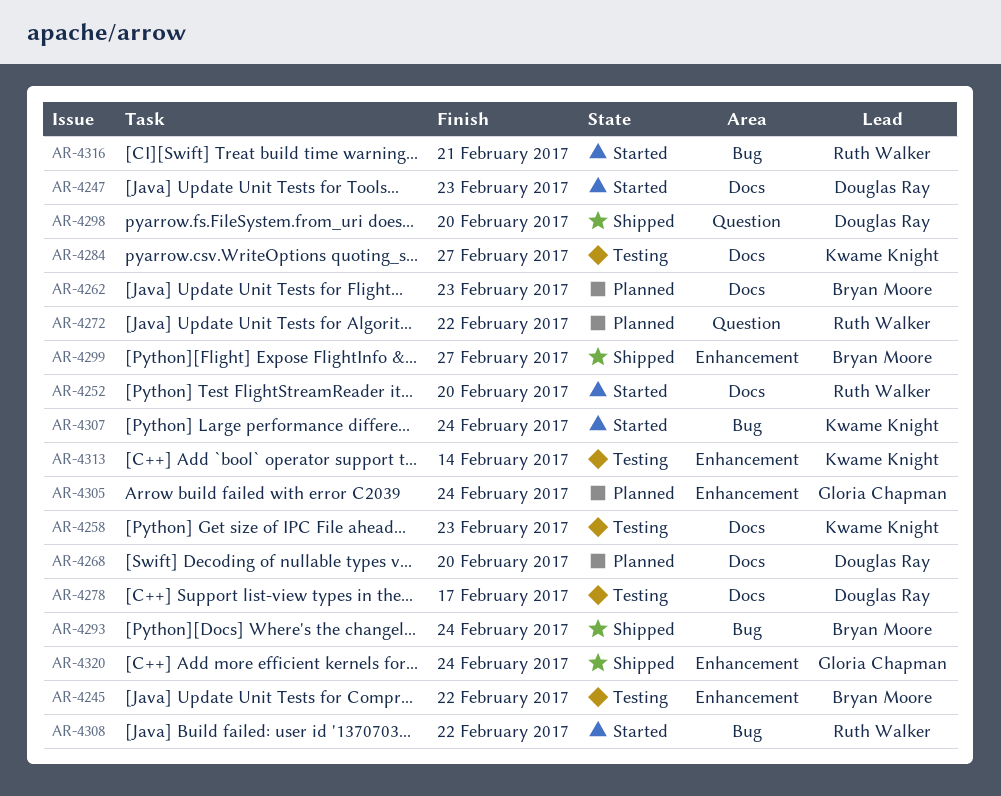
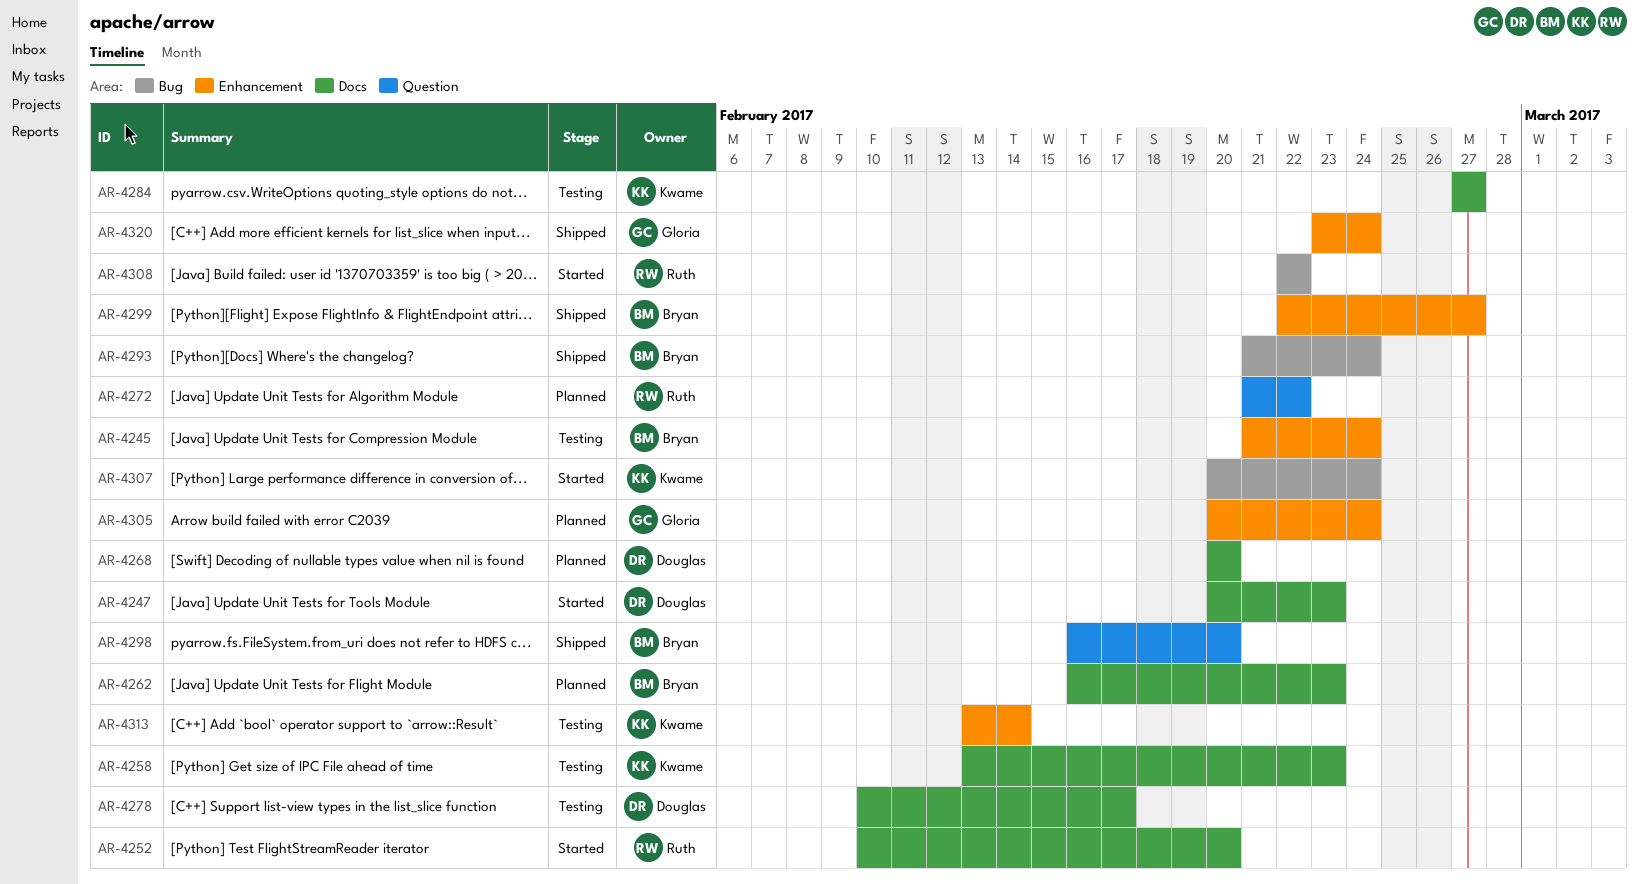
AR-4245, due: Feb 22 -> Feb 24
AR-4298, owner: Douglas Ray -> Bryan Moore
AR-4316: present -> none

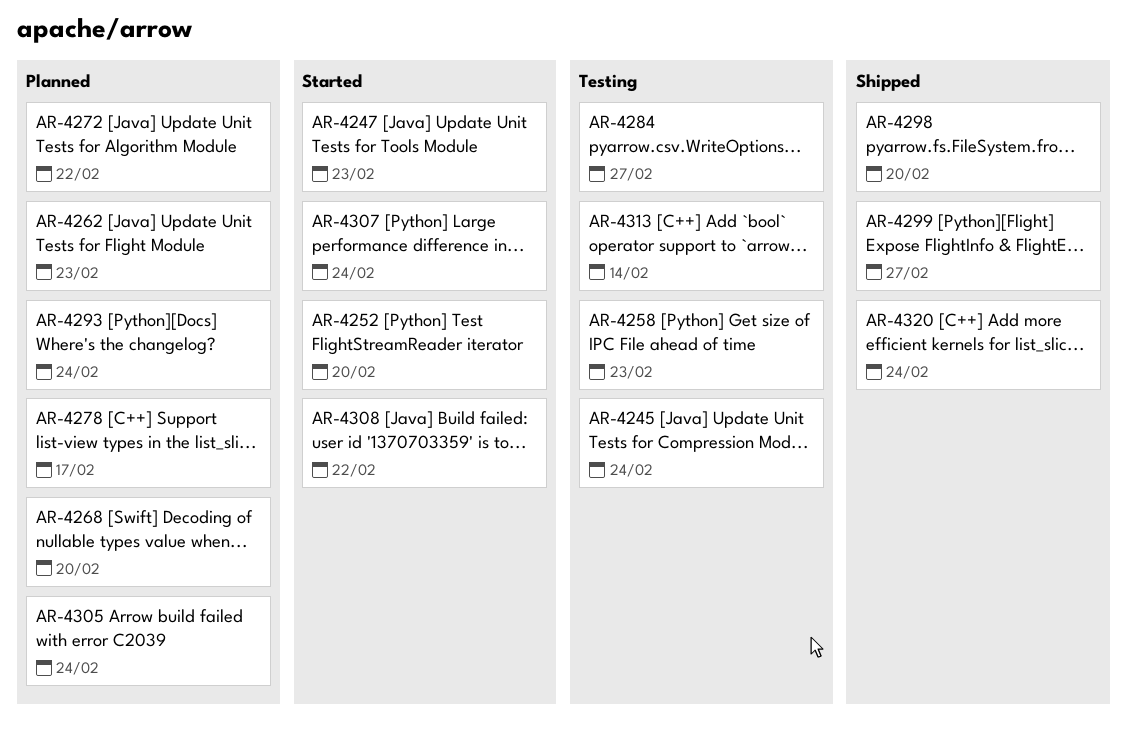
AR-4278, status: Testing -> Planned
AR-4293, status: Shipped -> Planned

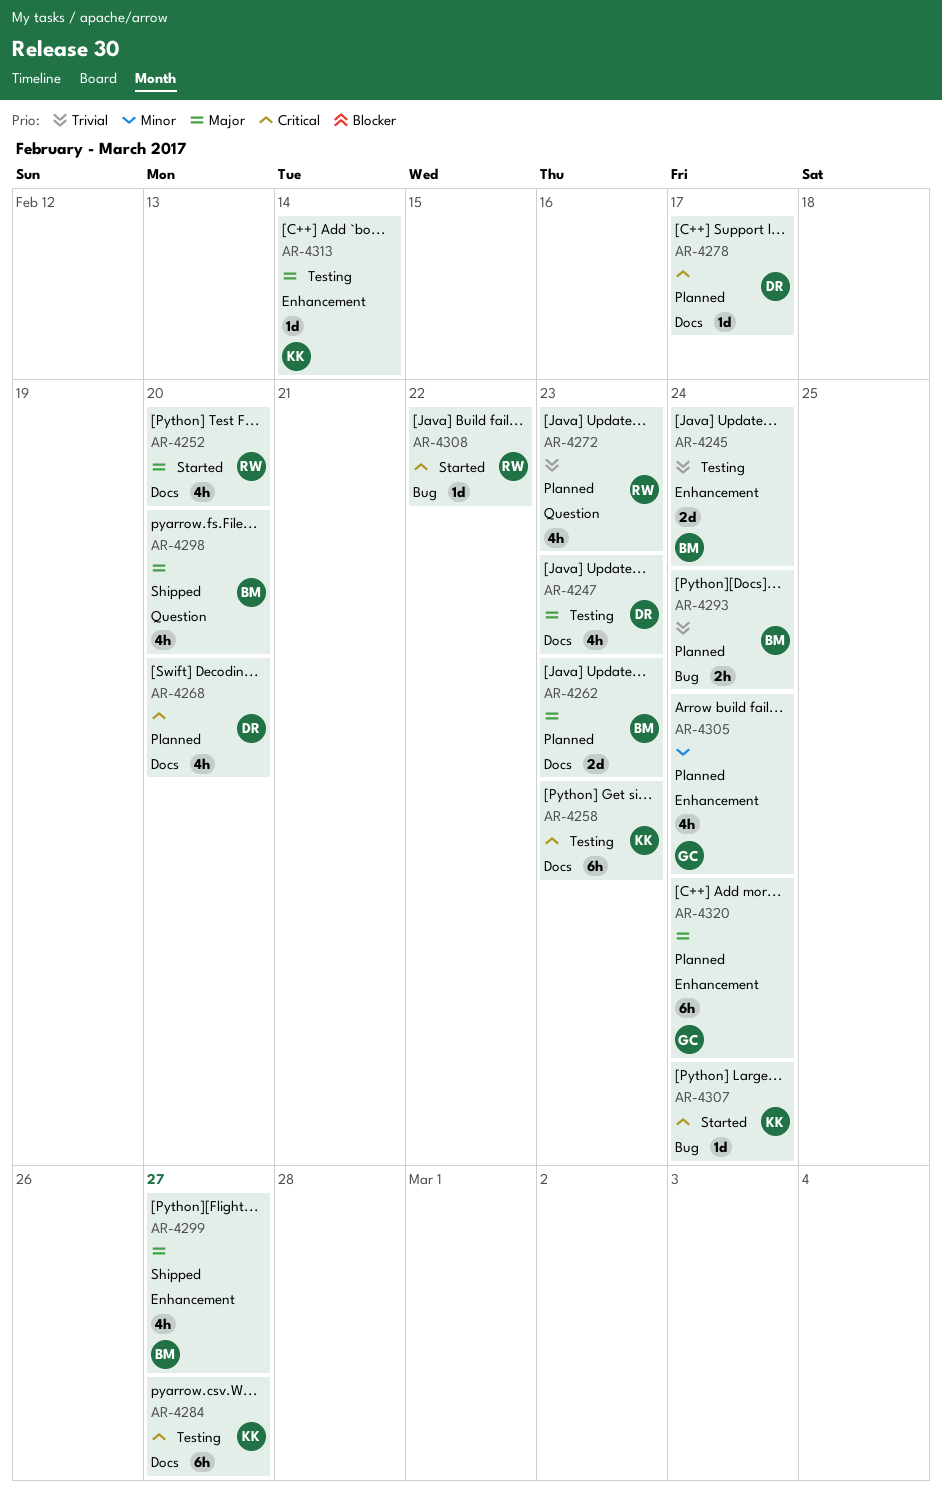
AR-4247, status: Started -> Testing
AR-4272, due: Feb 22 -> Feb 23
AR-4320, status: Shipped -> Planned

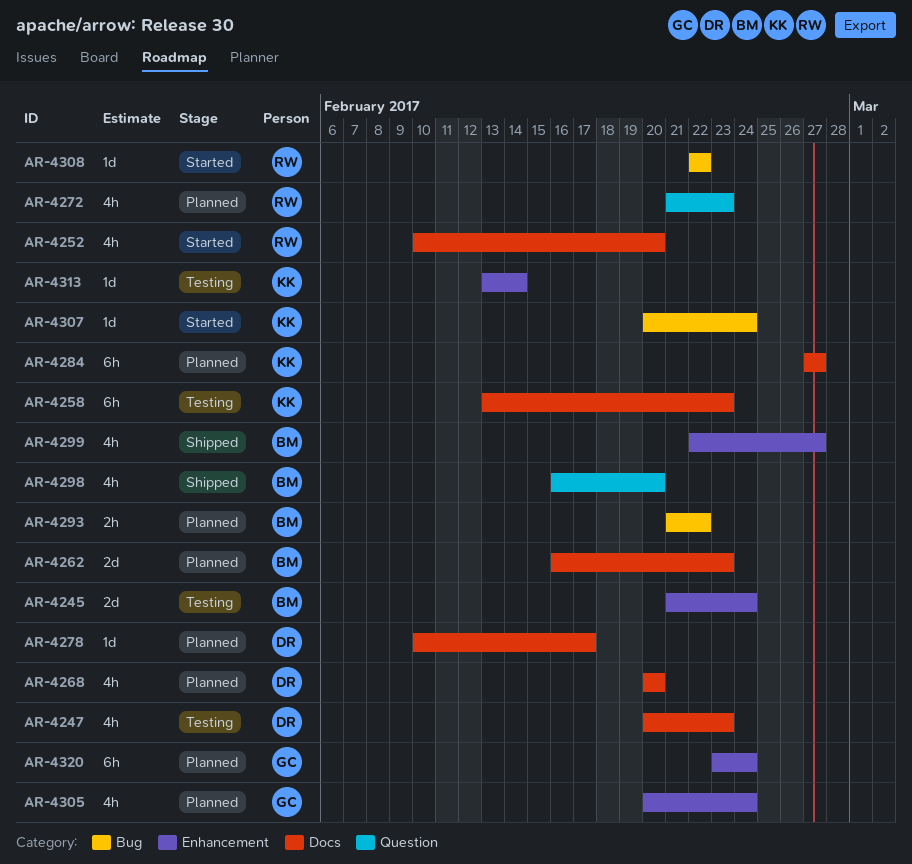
AR-4284, status: Testing -> Planned
AR-4293, due: Feb 24 -> Feb 22

